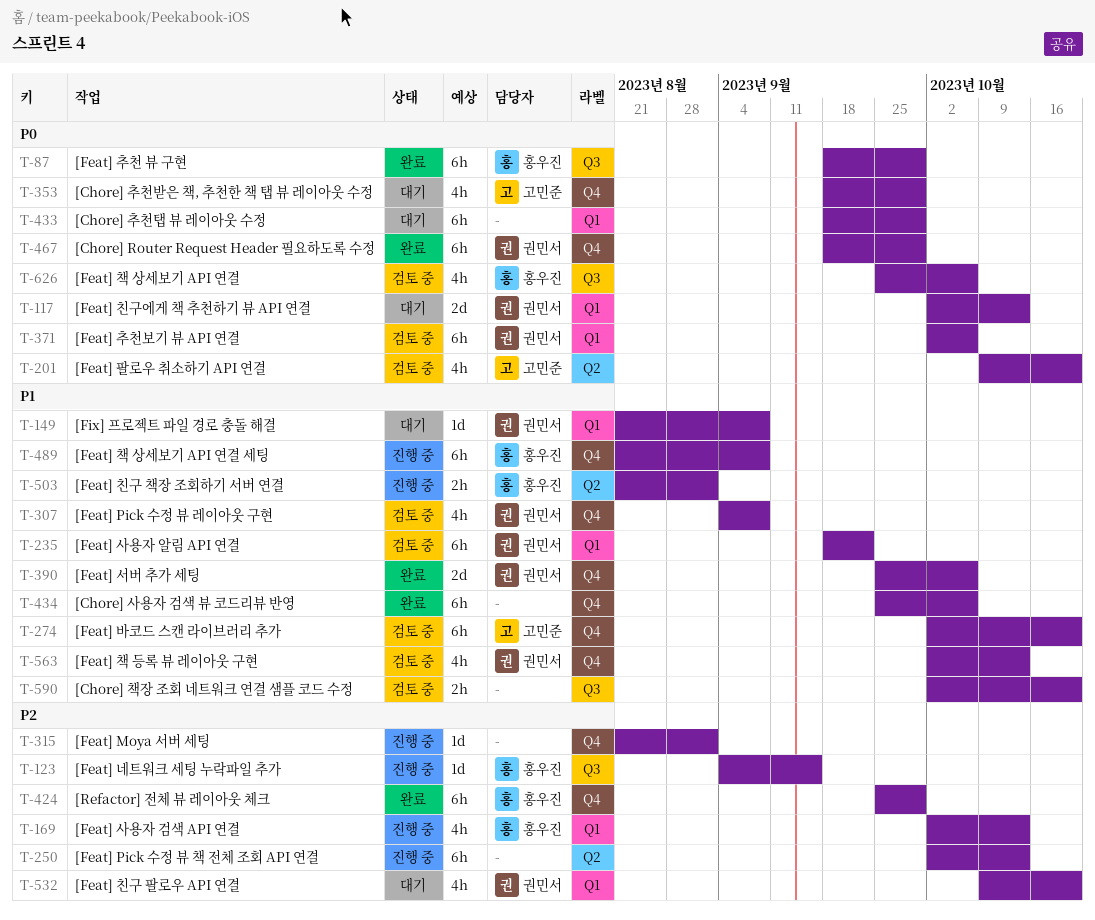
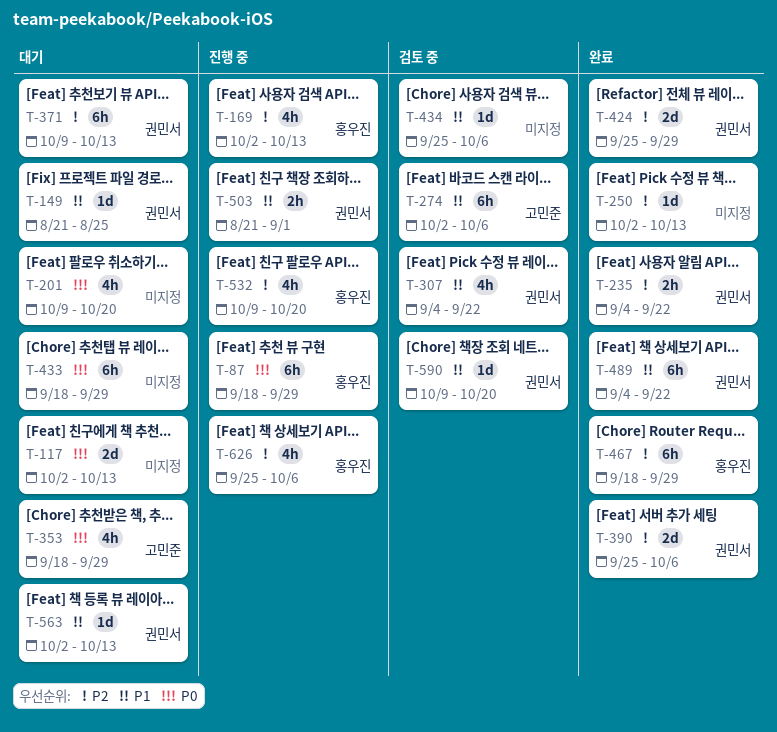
T-87, status: 완료 -> 진행 중
T-117, owner: 권민서 -> none
T-123: present -> none
T-149, due: Sep 8 -> Aug 25
T-201, status: 검토 중 -> 대기
T-201, owner: 고민준 -> none
T-235, status: 검토 중 -> 완료
T-235, priority: P1 -> P2
T-235, estimate: 6h -> 2h
T-235, start: Sep 18 -> Sep 4
T-250, status: 진행 중 -> 완료
T-250, estimate: 6h -> 1d
T-274, due: Oct 20 -> Oct 6
T-307, due: Sep 8 -> Sep 22
T-315: present -> none
T-371, status: 검토 중 -> 대기
T-371, priority: P0 -> P2
T-371, start: Oct 2 -> Oct 9
T-371, due: Oct 6 -> Oct 13
T-390, priority: P1 -> P2
T-424, owner: 홍우진 -> 권민서
T-424, estimate: 6h -> 2d
T-434, status: 완료 -> 검토 중
T-434, estimate: 6h -> 1d
T-467, owner: 권민서 -> 홍우진
T-467, priority: P0 -> P2
T-489, status: 진행 중 -> 완료
T-489, owner: 홍우진 -> 권민서
T-489, start: Aug 21 -> Sep 4
T-489, due: Sep 8 -> Sep 22
T-503, owner: 홍우진 -> 권민서
T-532, status: 대기 -> 진행 중
T-532, owner: 권민서 -> 홍우진
T-563, status: 검토 중 -> 대기
T-563, estimate: 4h -> 1d
T-590, owner: none -> 권민서
T-590, estimate: 2h -> 1d
T-590, start: Oct 2 -> Oct 9
T-626, status: 검토 중 -> 진행 중
T-626, priority: P0 -> P2

